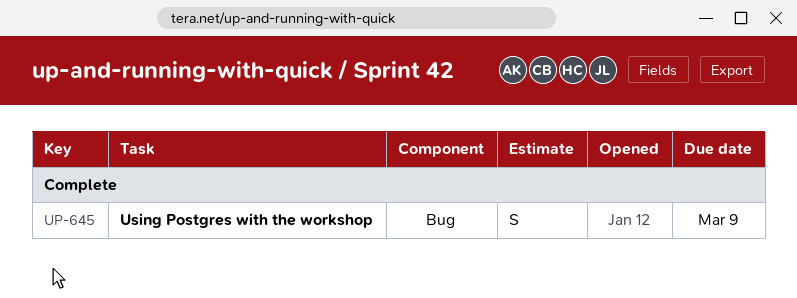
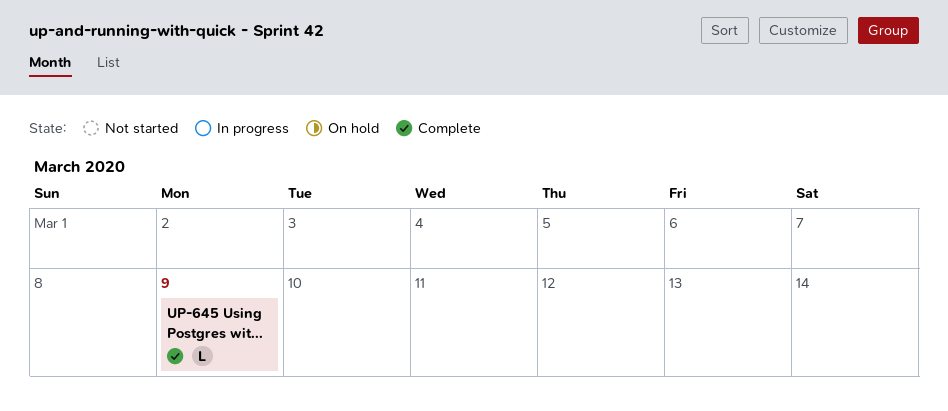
UP-645, estimate: S -> L

